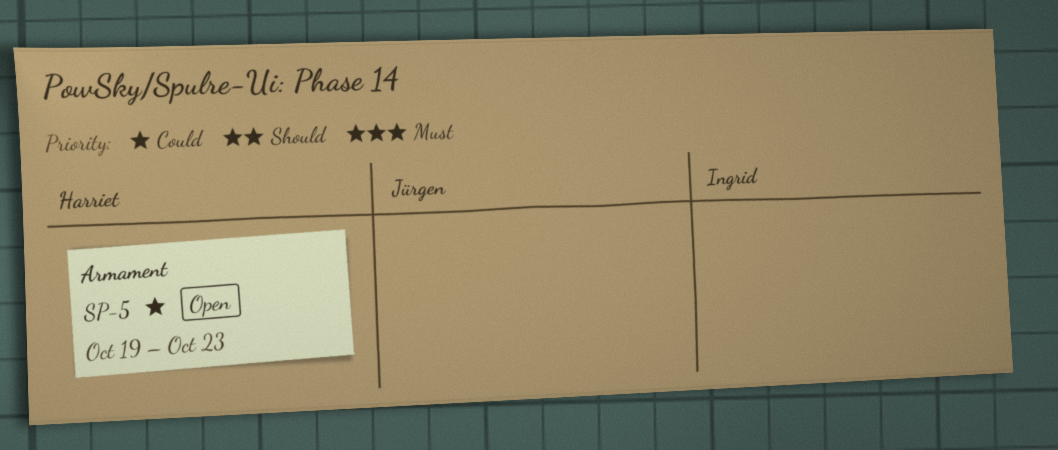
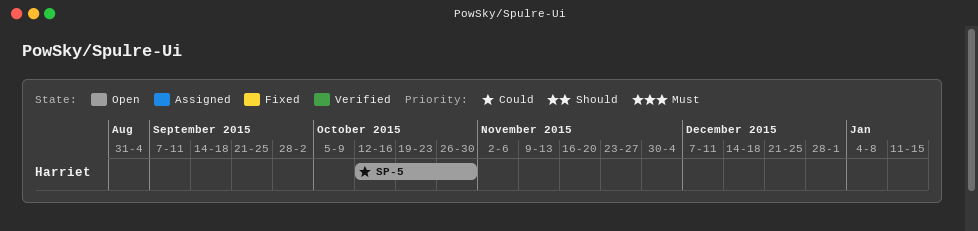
SP-5, start: Oct 19 -> Oct 12
SP-5, due: Oct 23 -> Oct 30

